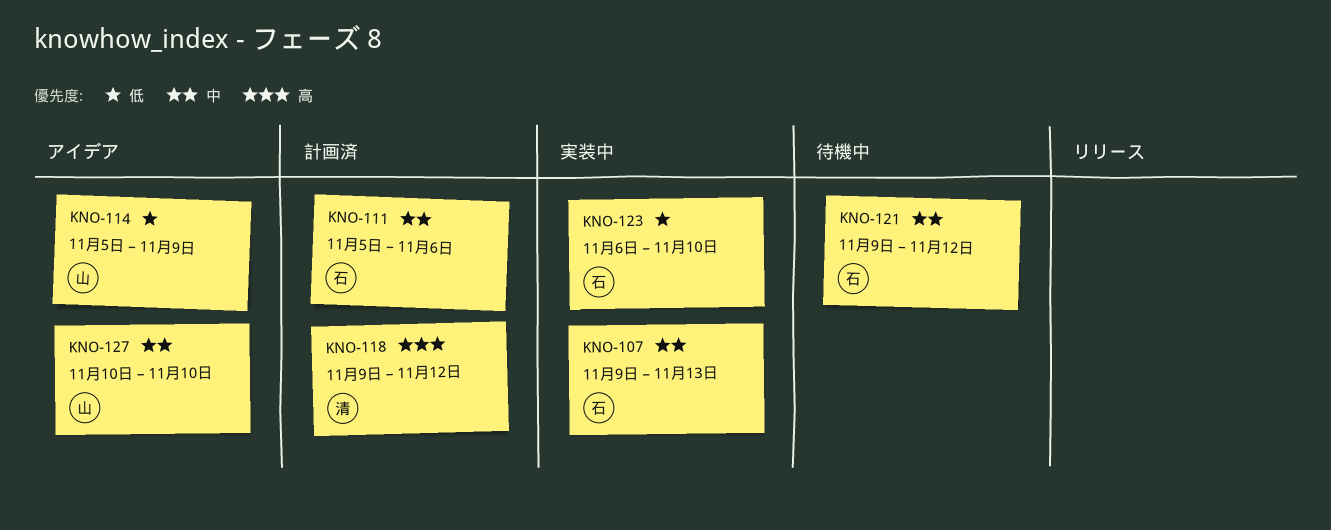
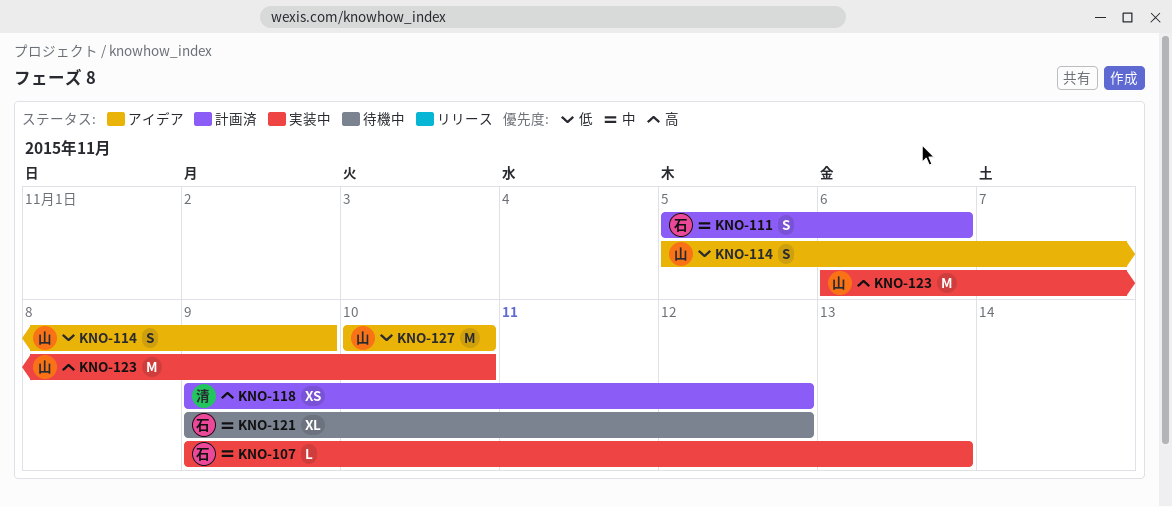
KNO-123, owner: 石 -> 山
KNO-123, priority: 低 -> 高
KNO-127, priority: 中 -> 低

